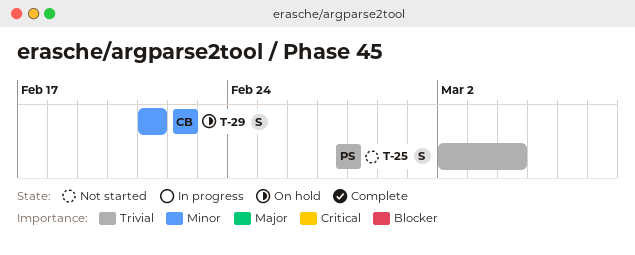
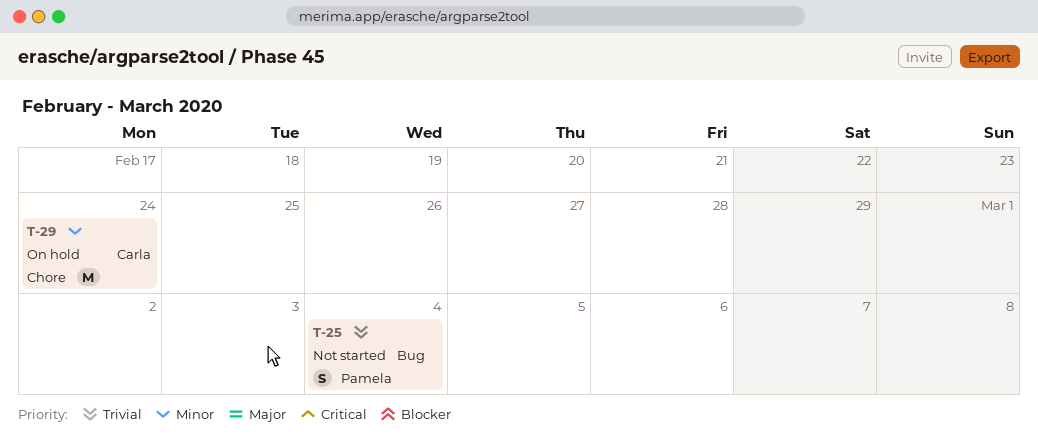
T-29, estimate: S -> M
T-29, due: Feb 21 -> Feb 24

